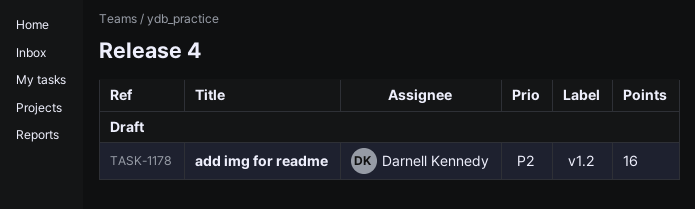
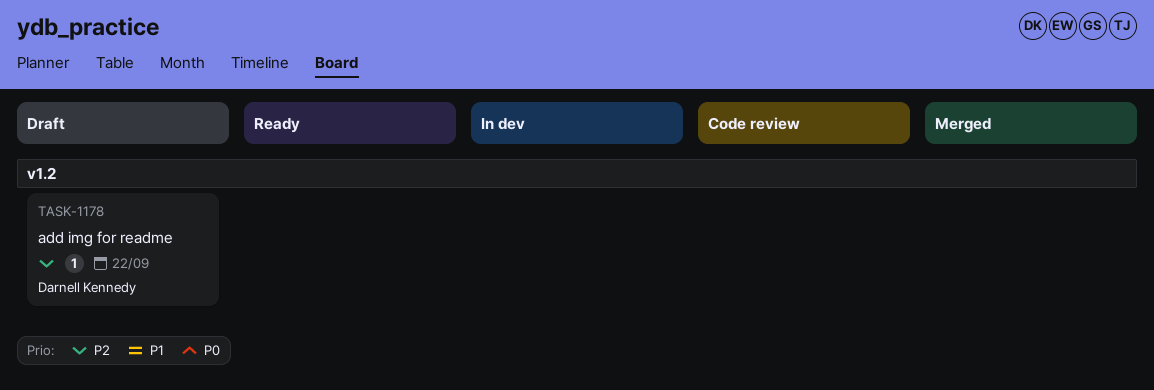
TASK-1178, estimate: 16 -> 1

